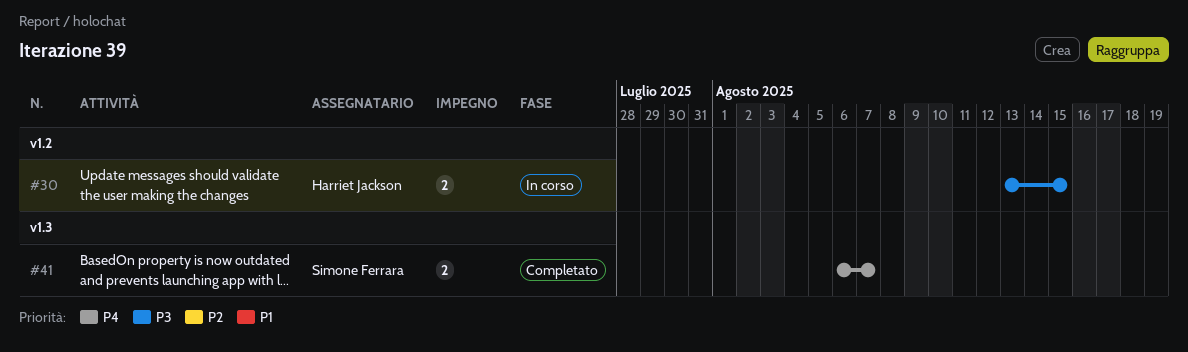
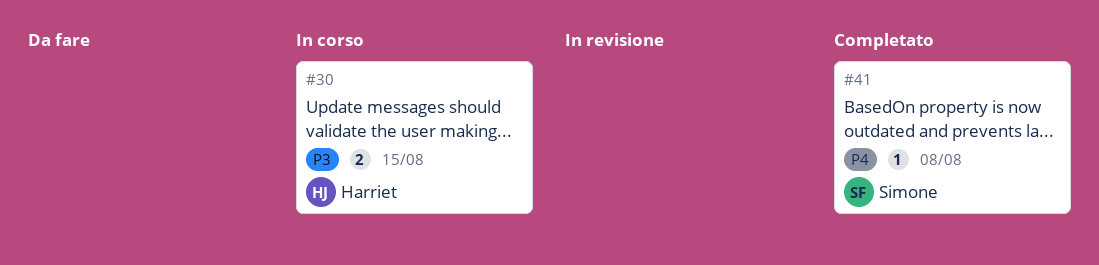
#41, estimate: 2 -> 1
#41, due: Aug 7 -> Aug 8

